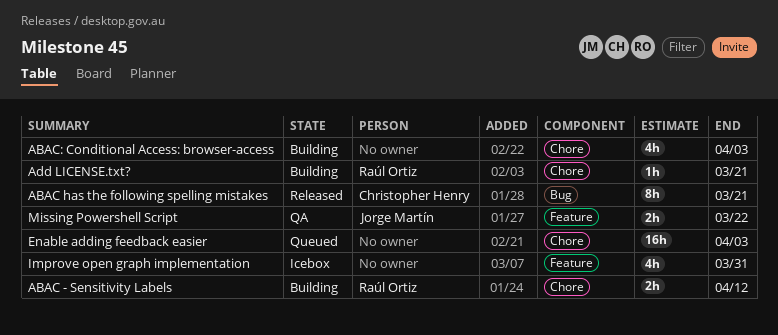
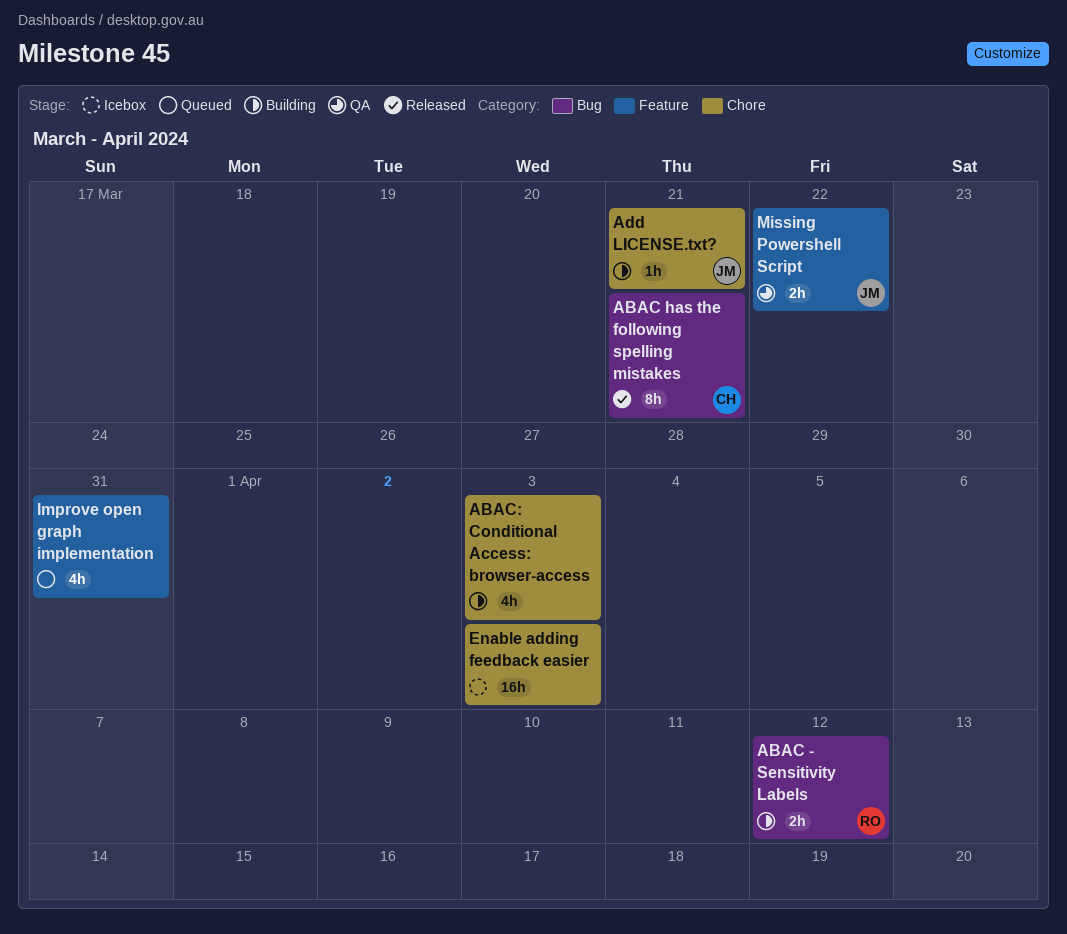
ABAC - Sensitivity Labels, label: Chore -> Bug
Add LICENSE.txt?, owner: Raúl Ortiz -> Jorge Martín
Enable adding feedback easier, status: Queued -> Icebox
Improve open graph implementation, status: Icebox -> Queued

